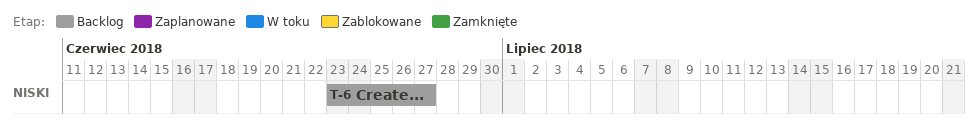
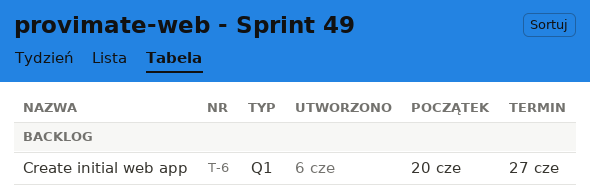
T-6, start: Jun 23 -> Jun 20

